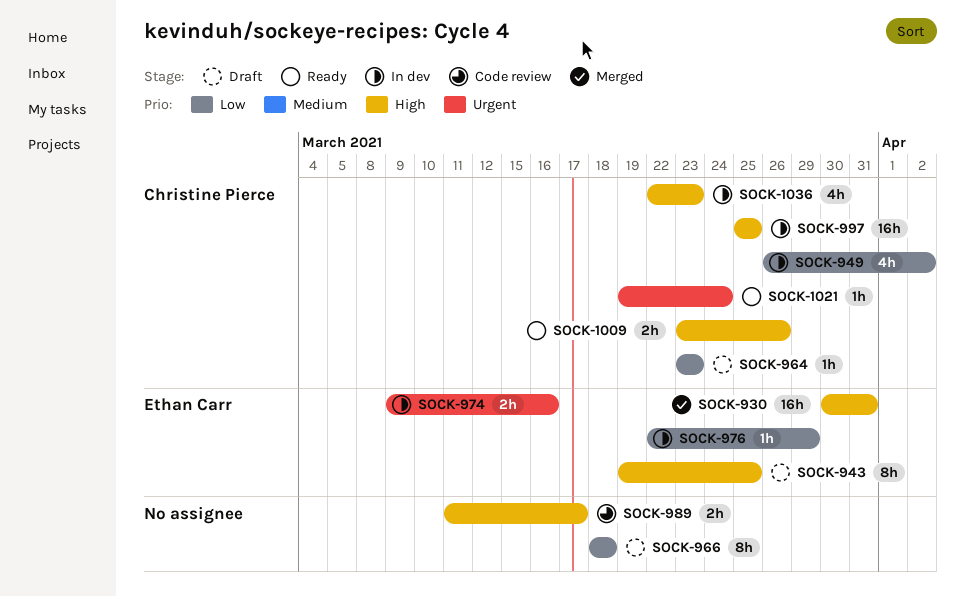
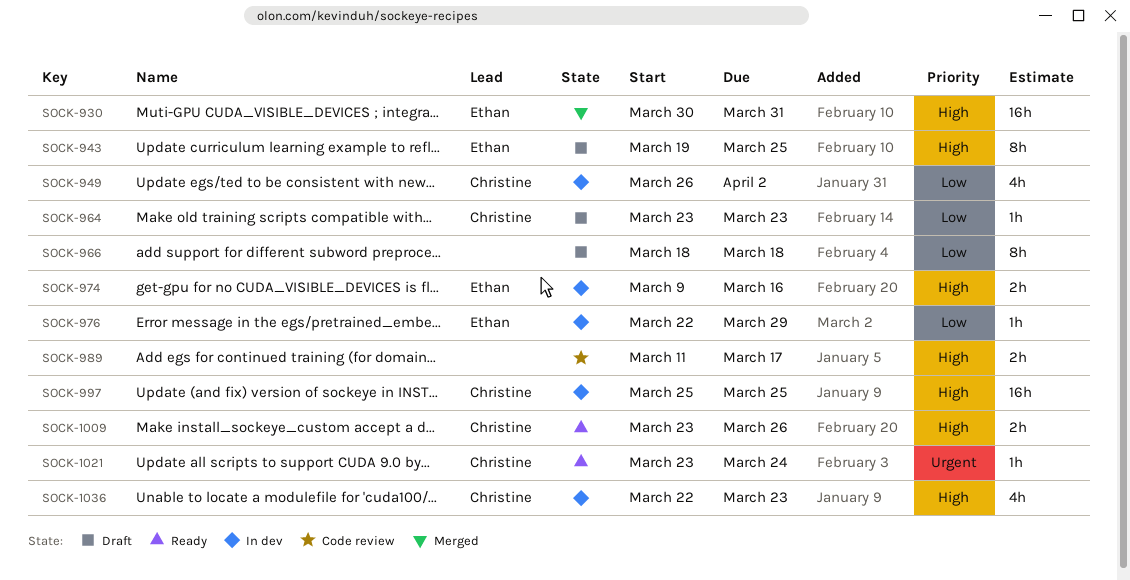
SOCK-974, priority: Urgent -> High
SOCK-1021, start: Mar 19 -> Mar 23

